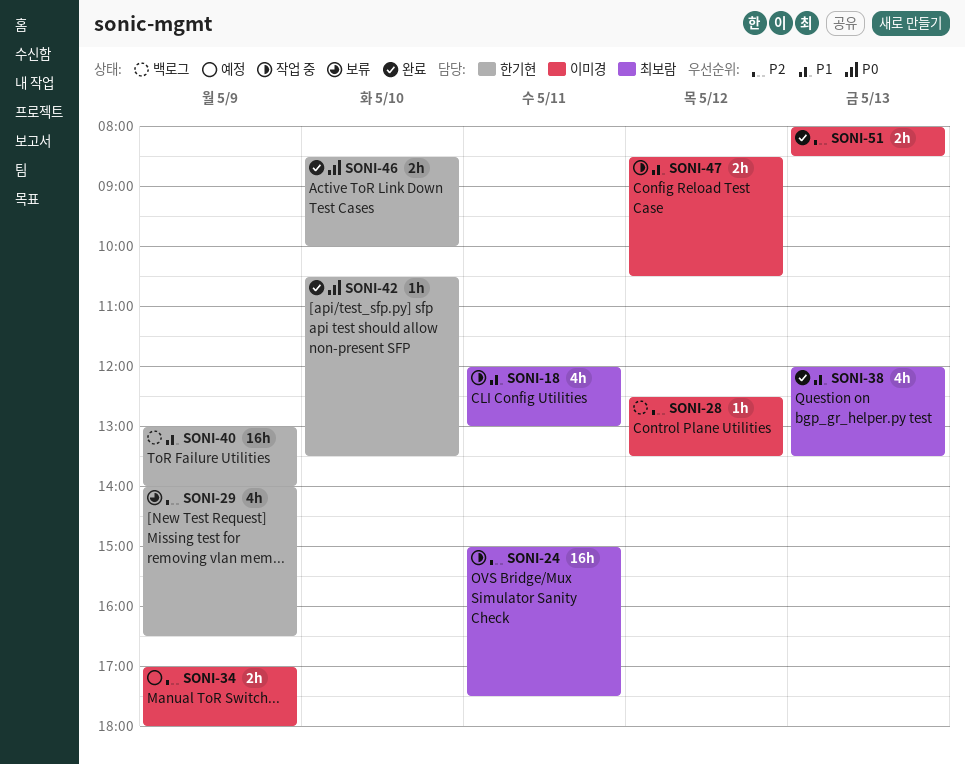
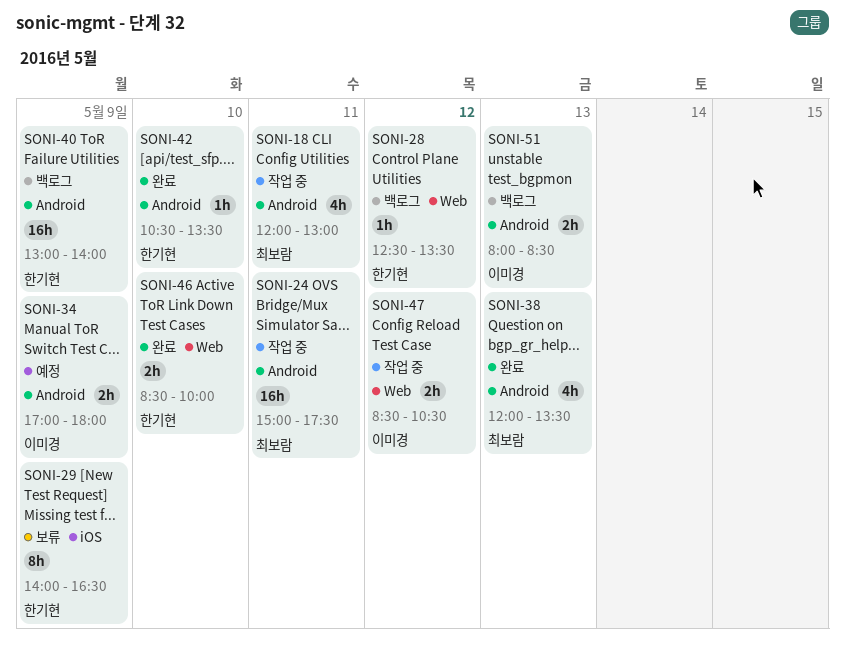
SONI-28, owner: 이미경 -> 한기현
SONI-29, estimate: 4h -> 8h
SONI-51, status: 완료 -> 백로그

